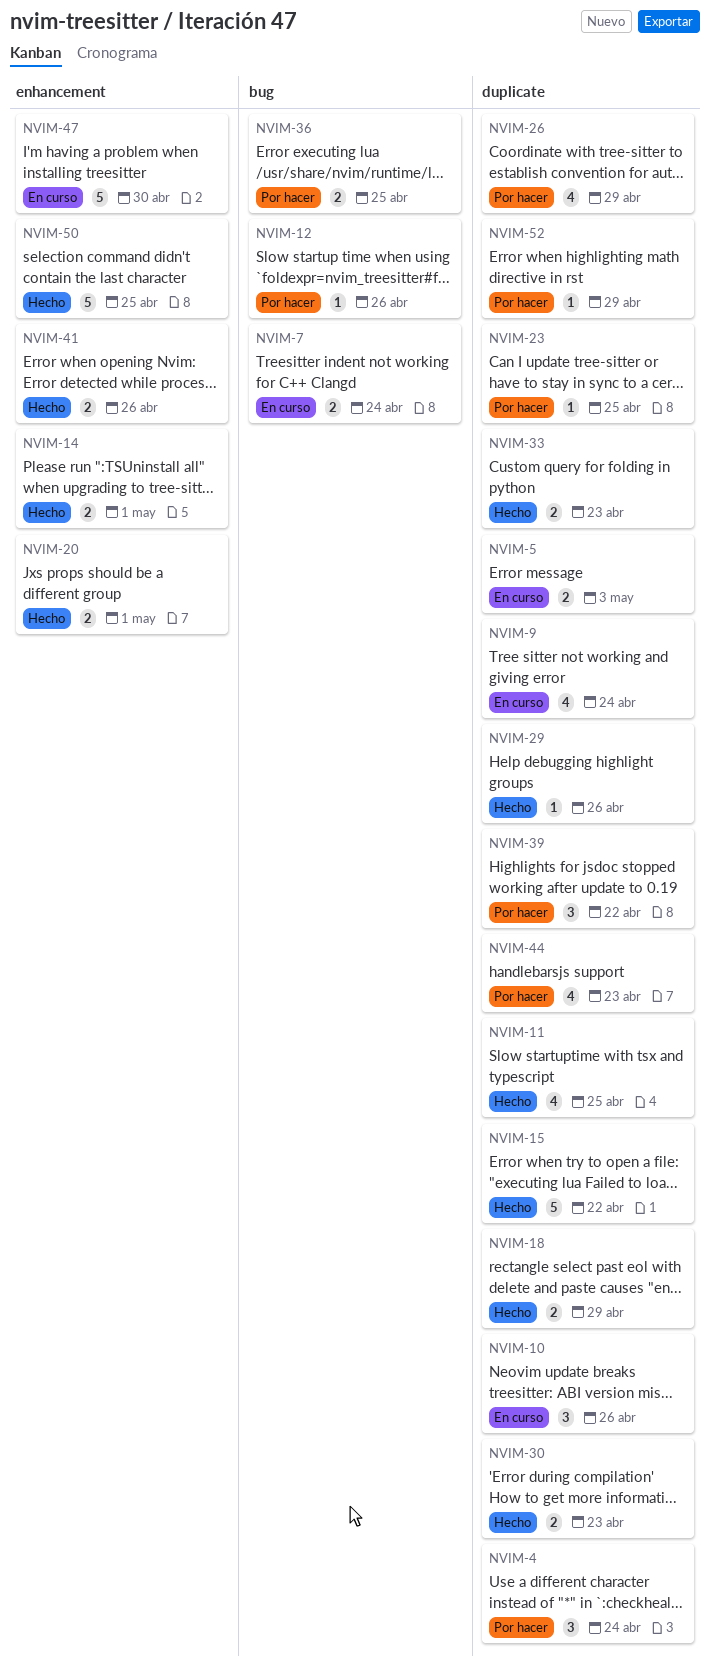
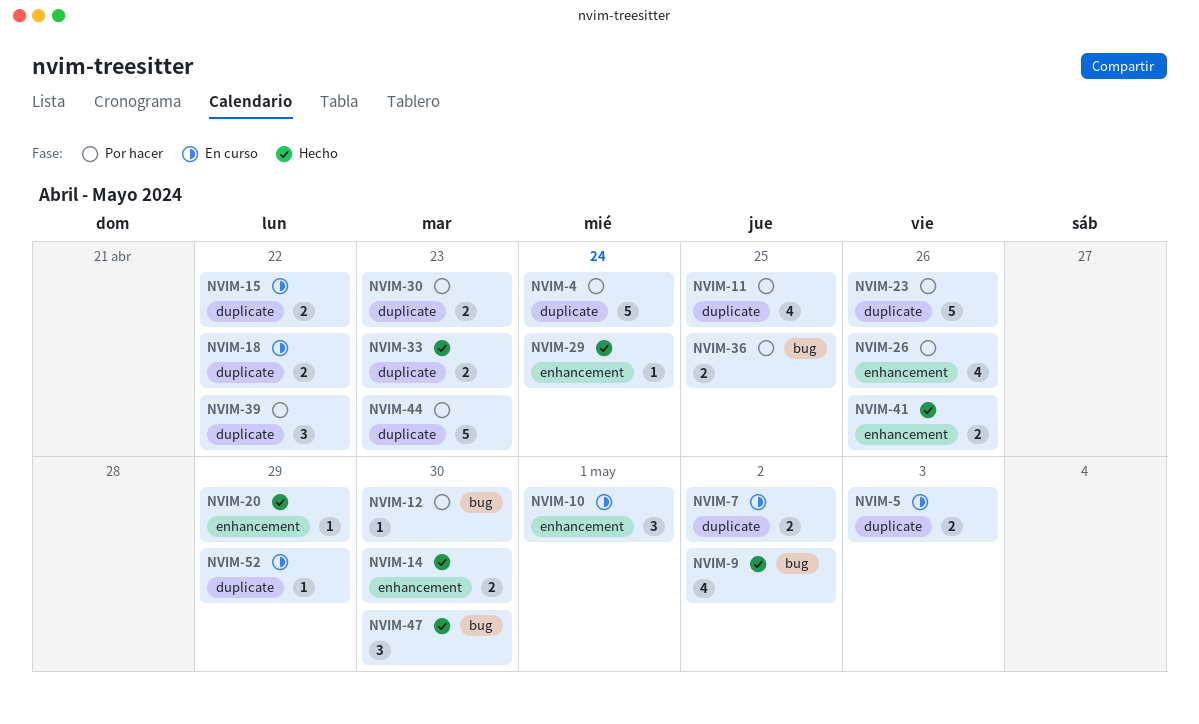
NVIM-4, estimate: 3 -> 5
NVIM-7, label: bug -> duplicate
NVIM-7, due: Apr 24 -> May 2
NVIM-9, status: En curso -> Hecho
NVIM-9, label: duplicate -> bug
NVIM-9, due: Apr 24 -> May 2
NVIM-10, label: duplicate -> enhancement
NVIM-10, due: Apr 26 -> May 1
NVIM-11, status: Hecho -> Por hacer
NVIM-12, due: Apr 26 -> Apr 30
NVIM-14, due: May 1 -> Apr 30
NVIM-15, status: Hecho -> En curso
NVIM-15, estimate: 5 -> 2
NVIM-18, status: Hecho -> En curso
NVIM-18, due: Apr 29 -> Apr 22
NVIM-20, estimate: 2 -> 1
NVIM-20, due: May 1 -> Apr 29
NVIM-23, estimate: 1 -> 5
NVIM-23, due: Apr 25 -> Apr 26
NVIM-26, label: duplicate -> enhancement
NVIM-26, due: Apr 29 -> Apr 26
NVIM-29, label: duplicate -> enhancement
NVIM-29, due: Apr 26 -> Apr 24
NVIM-30, status: Hecho -> Por hacer
NVIM-44, estimate: 4 -> 5
NVIM-47, status: En curso -> Hecho
NVIM-47, label: enhancement -> bug
NVIM-47, estimate: 5 -> 3
NVIM-50: present -> none
NVIM-52, status: Por hacer -> En curso

